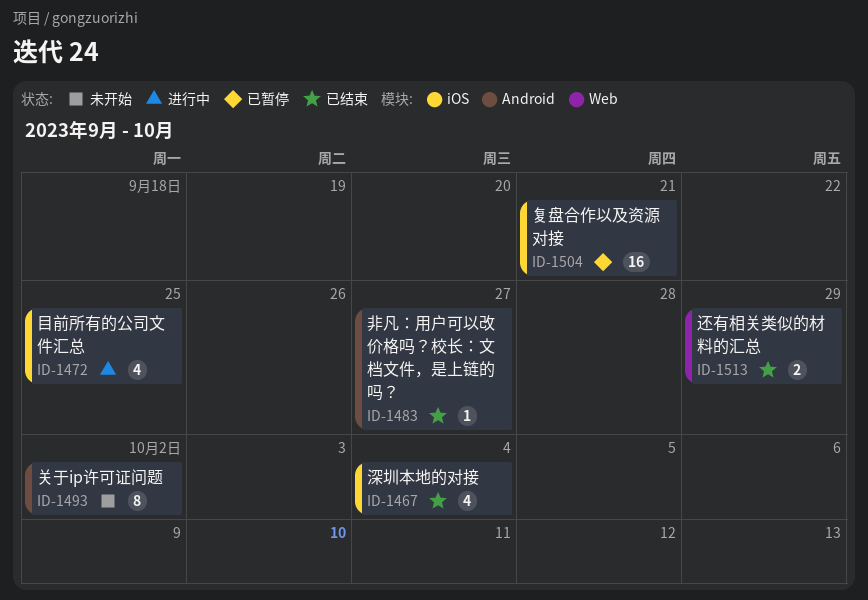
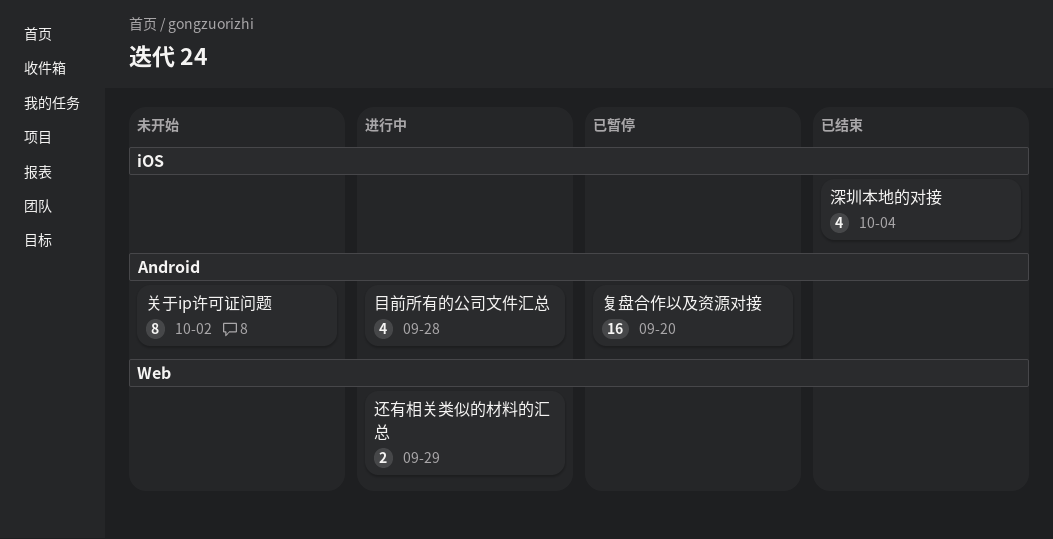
复盘合作以及资源对接, label: iOS -> Android
复盘合作以及资源对接, due: Sep 21 -> Sep 20
目前所有的公司文件汇总, label: iOS -> Android
目前所有的公司文件汇总, due: Sep 25 -> Sep 28
还有相关类似的材料的汇总, status: 已结束 -> 进行中
非凡：用户可以改价格吗？校长：文档文件，是上链的吗？: present -> none

